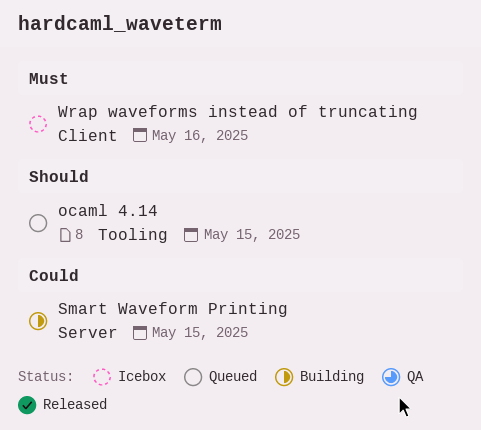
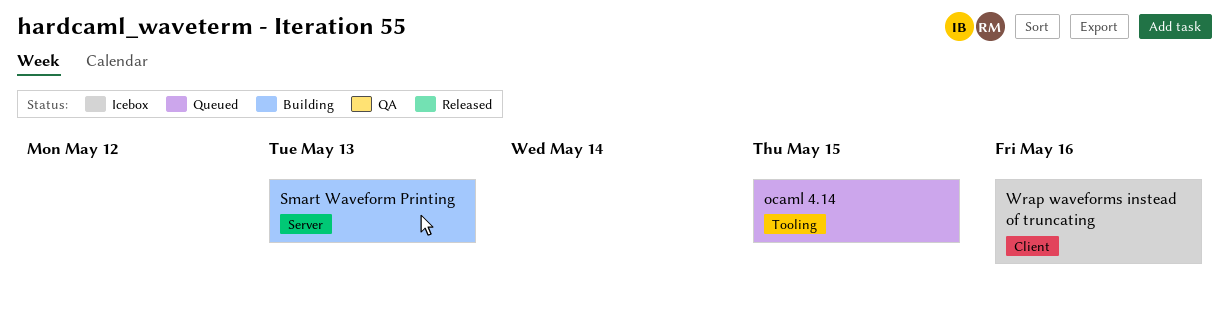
Smart Waveform Printing, due: May 15 -> May 13

